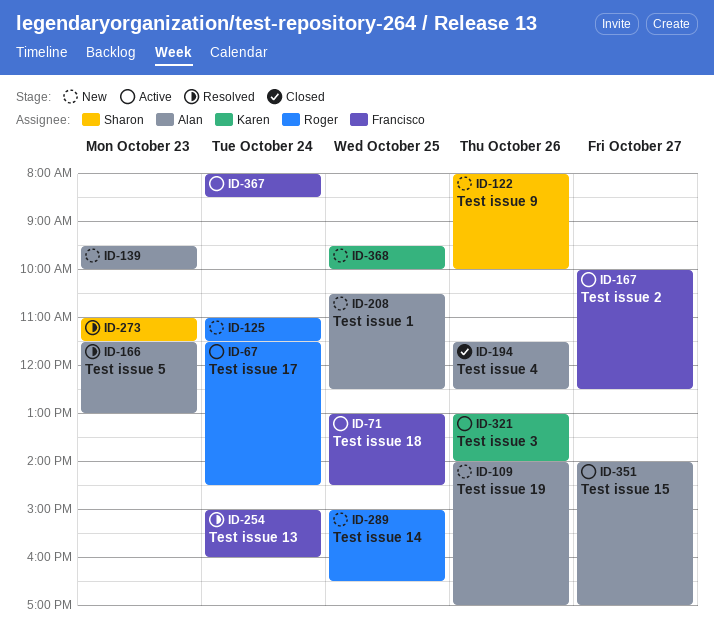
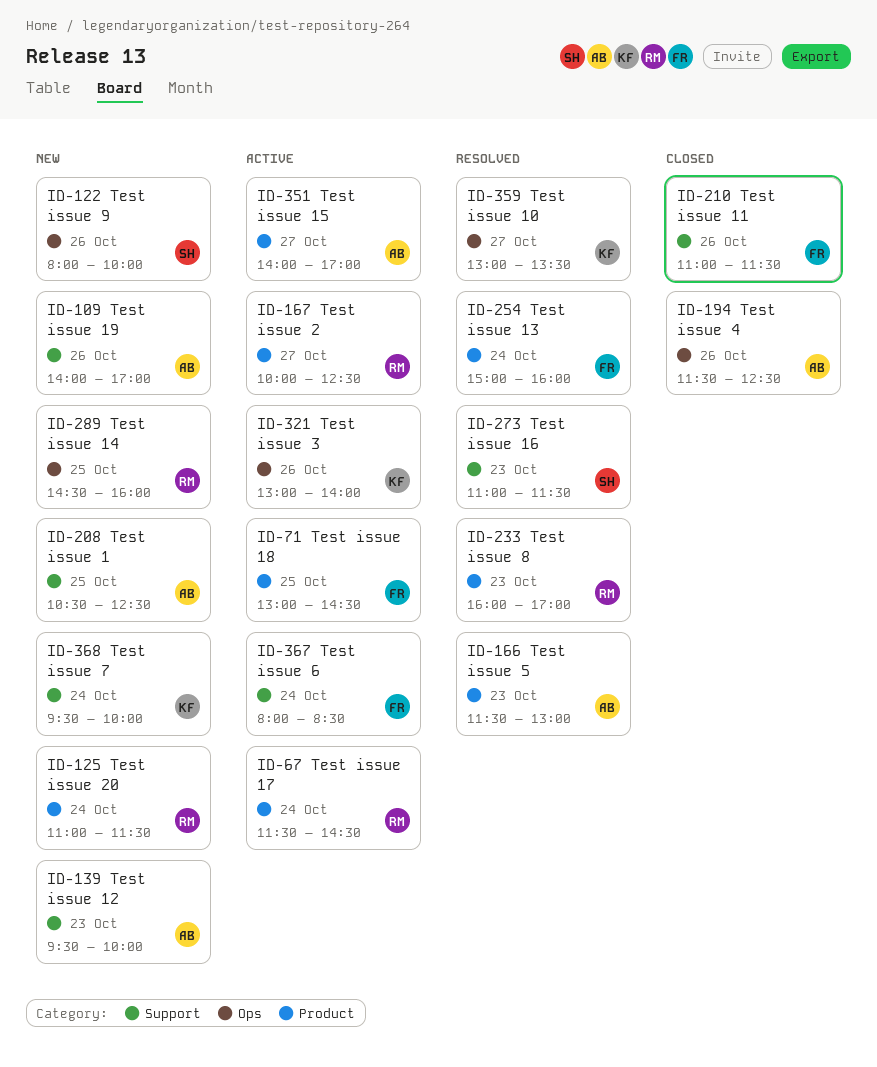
ID-167, owner: Francisco -> Roger
ID-210: none -> present
ID-233: none -> present
ID-289, begins: 15:00 -> 14:30
ID-289, ends: 16:30 -> 16:00
ID-359: none -> present
ID-368, day: Oct 25 -> Oct 24

